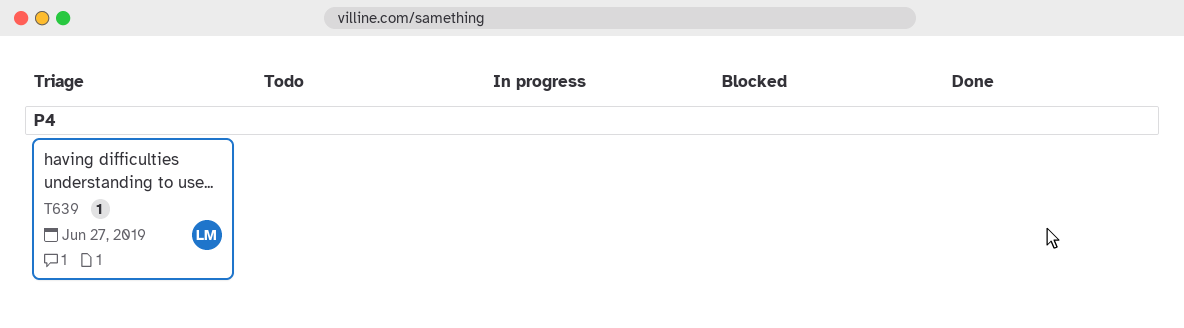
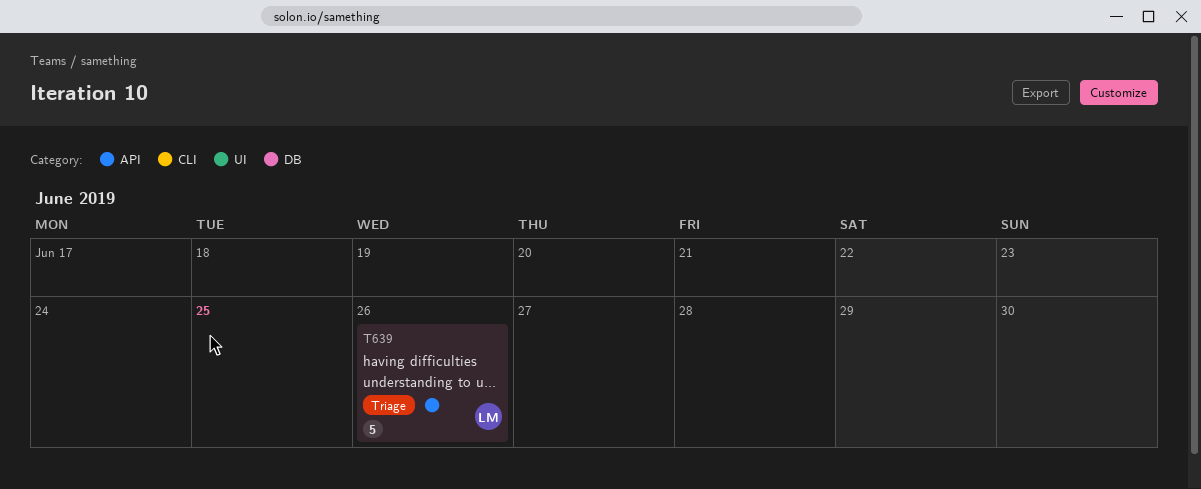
T639, estimate: 1 -> 5
T639, due: Jun 27 -> Jun 26

